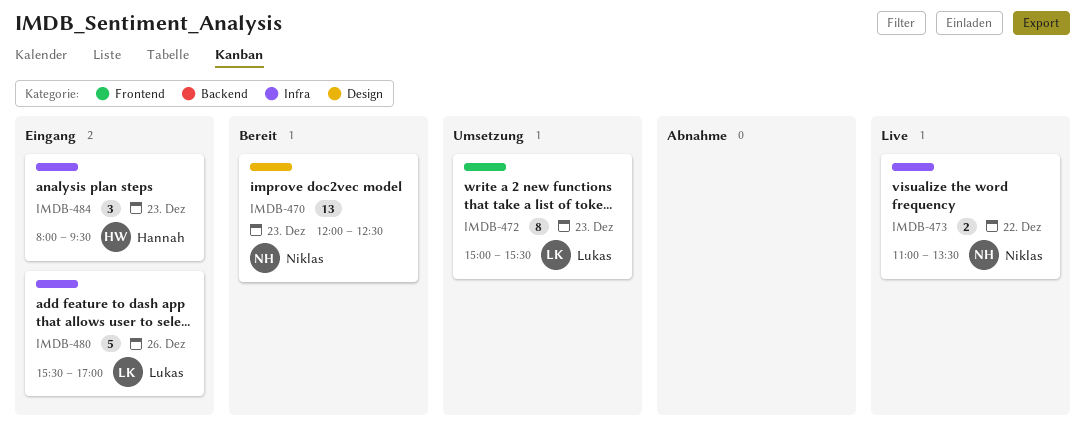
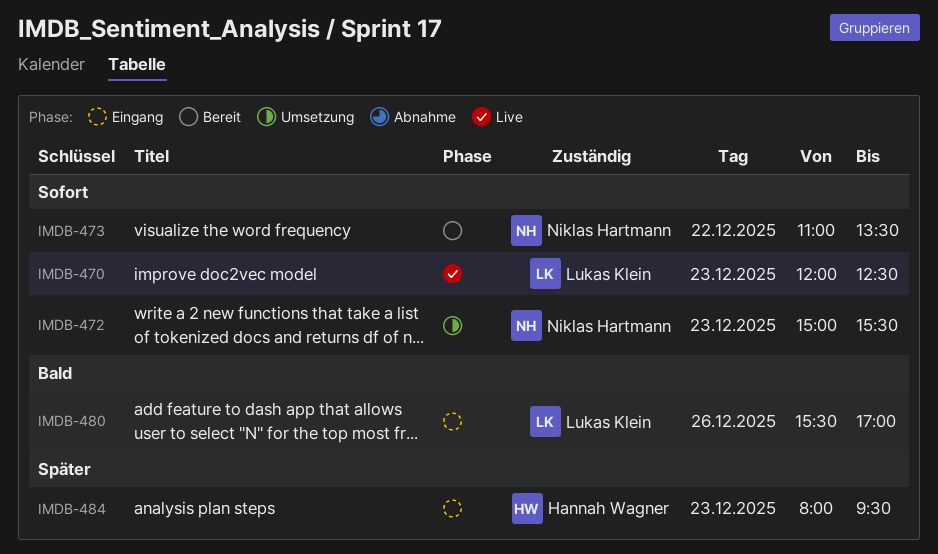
IMDB-470, status: Bereit -> Live
IMDB-470, owner: Niklas Hartmann -> Lukas Klein
IMDB-472, owner: Lukas Klein -> Niklas Hartmann
IMDB-473, status: Live -> Bereit

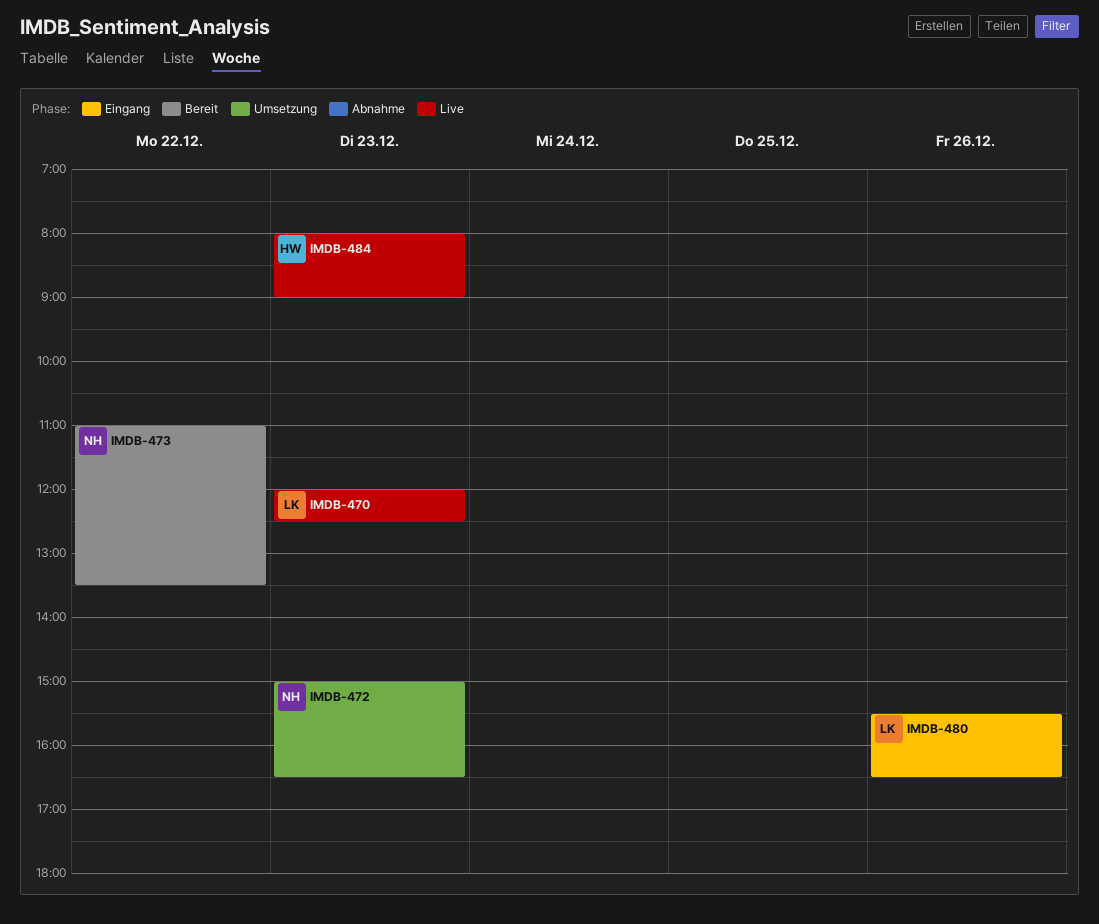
IMDB-472, ends: 15:30 -> 16:30
IMDB-480, ends: 17:00 -> 16:30
IMDB-484, status: Eingang -> Live
IMDB-484, ends: 09:30 -> 09:00

